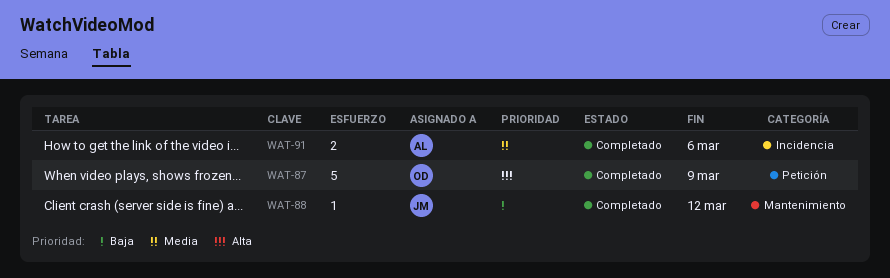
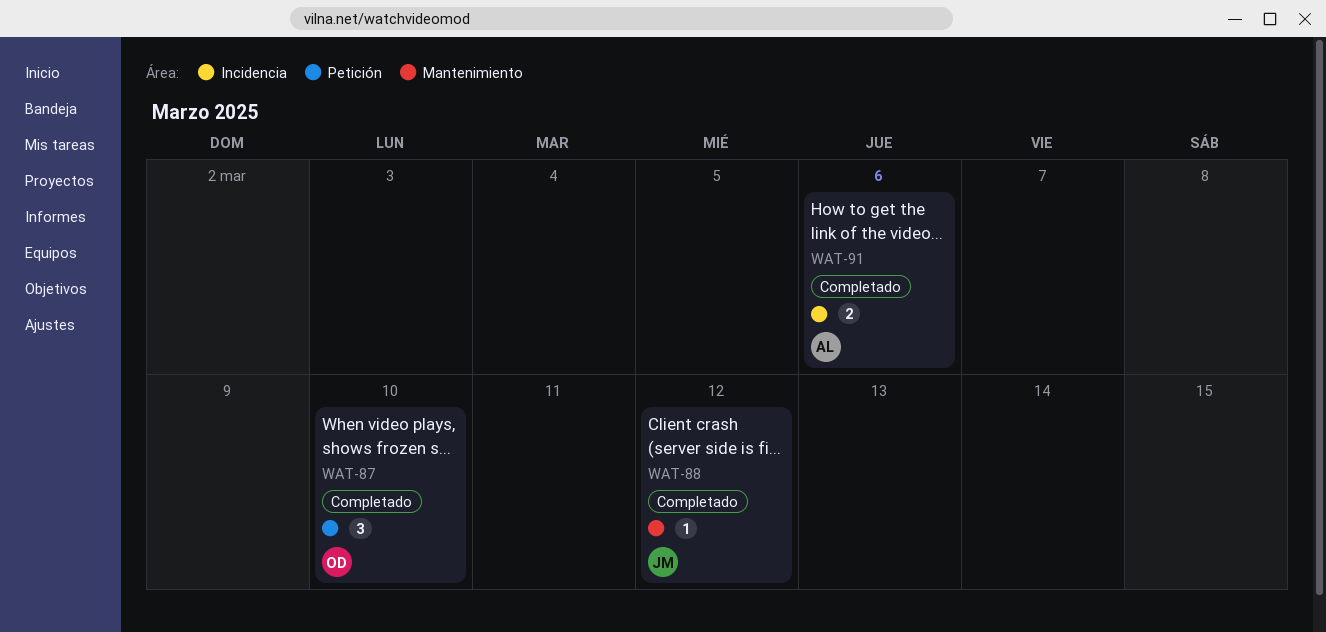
WAT-87, estimate: 5 -> 3
WAT-87, due: Mar 9 -> Mar 10

